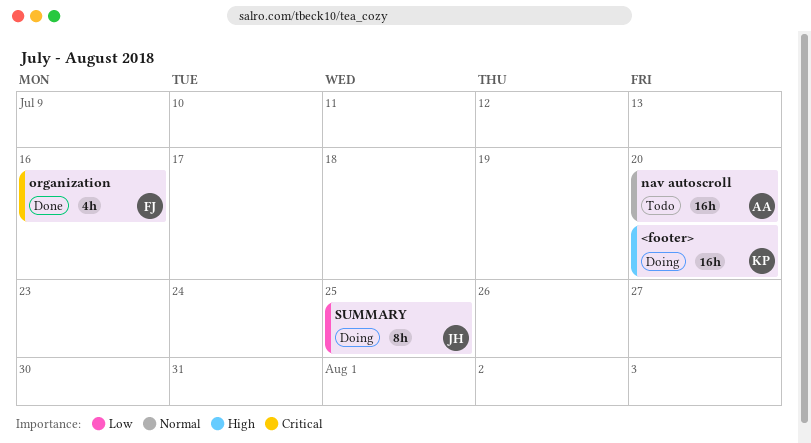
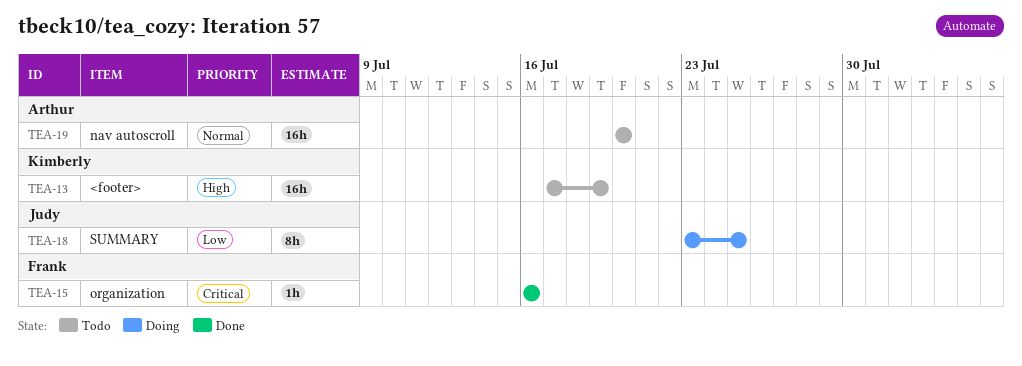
<footer>, status: Doing -> Todo
<footer>, due: Jul 20 -> Jul 19
organization, estimate: 4h -> 1h

